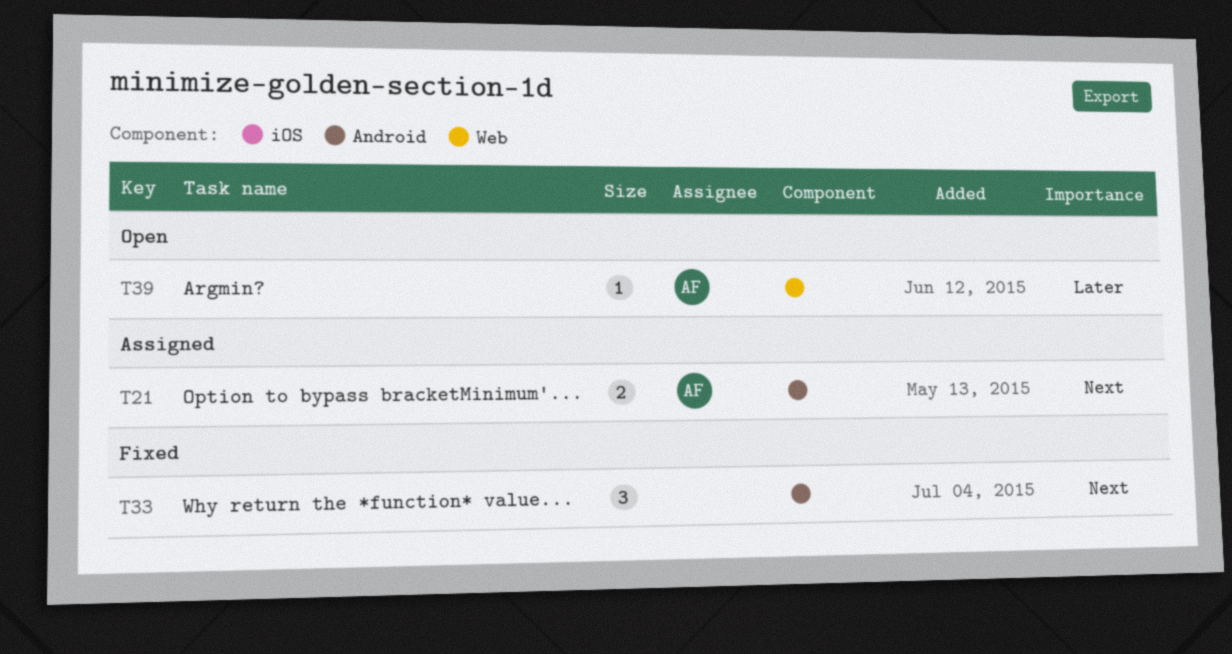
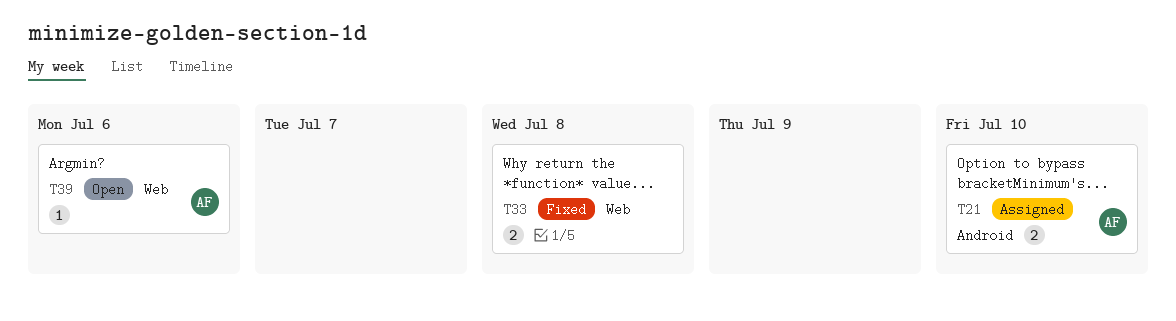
T33, label: Android -> Web
T33, estimate: 3 -> 2

